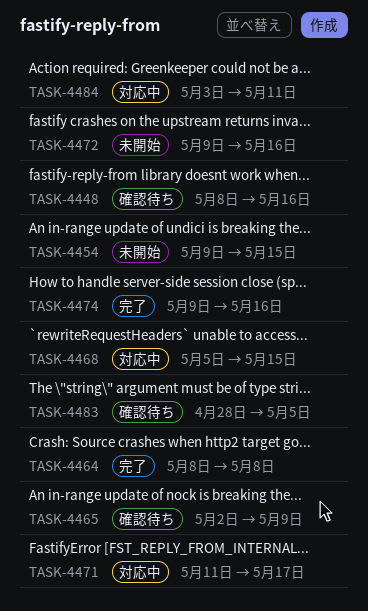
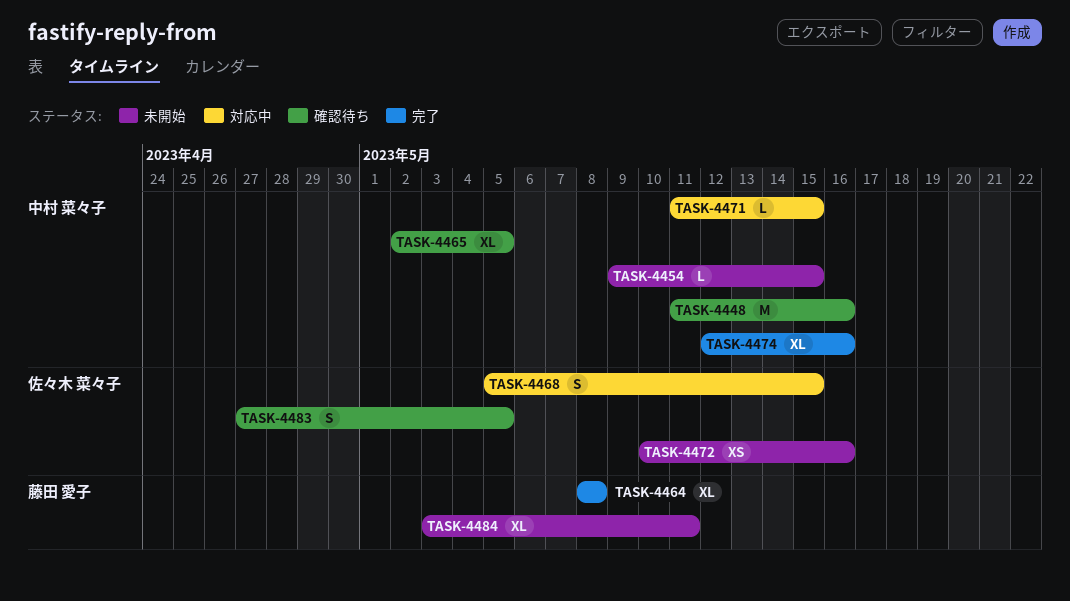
TASK-4448, start: May 8 -> May 11
TASK-4465, due: May 9 -> May 5
TASK-4471, due: May 17 -> May 15
TASK-4472, start: May 9 -> May 10
TASK-4474, start: May 9 -> May 12
TASK-4483, start: Apr 28 -> Apr 27
TASK-4484, status: 対応中 -> 未開始

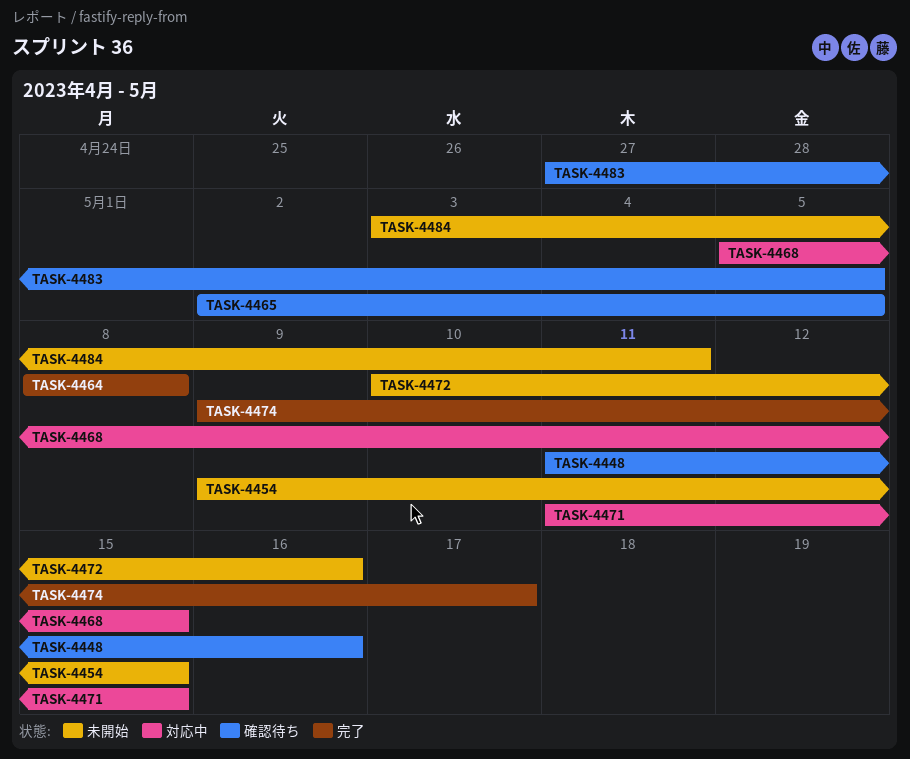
TASK-4474, start: May 12 -> May 9
TASK-4474, due: May 16 -> May 17

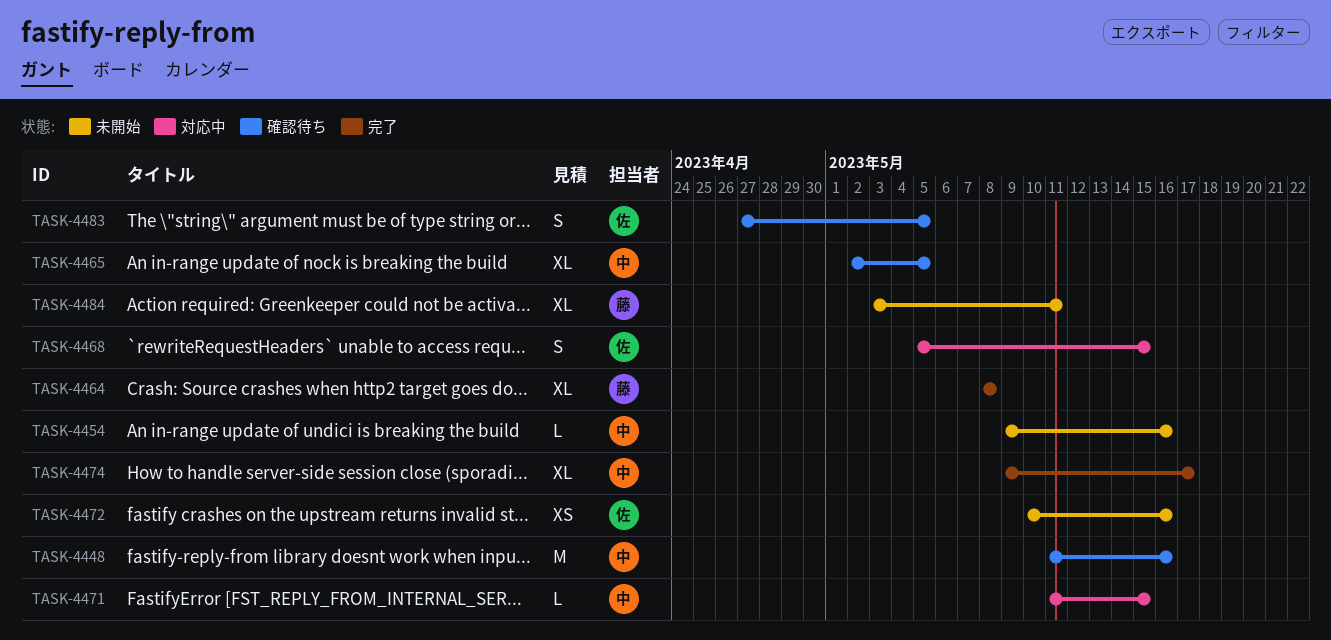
TASK-4454, due: May 15 -> May 16

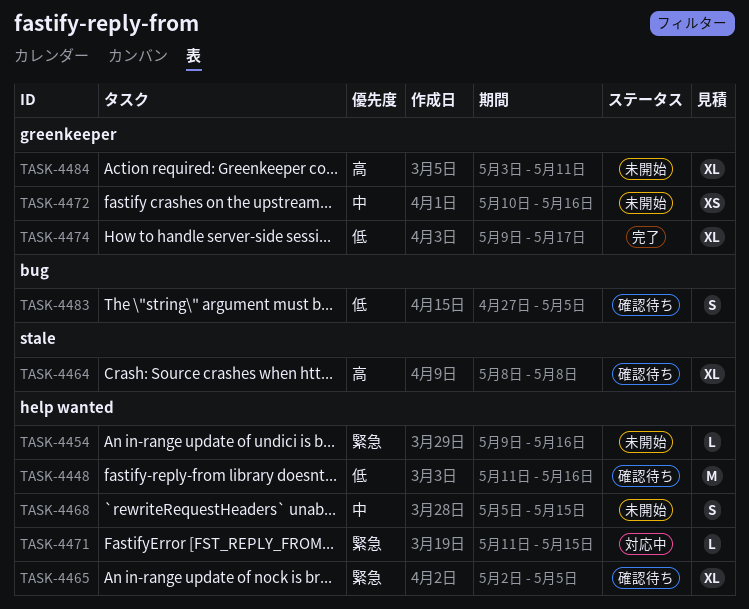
TASK-4464, status: 完了 -> 確認待ち
TASK-4468, status: 対応中 -> 未開始

